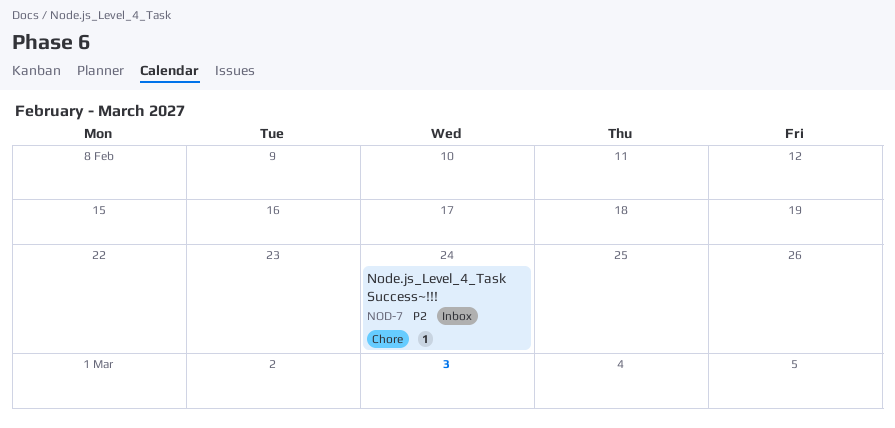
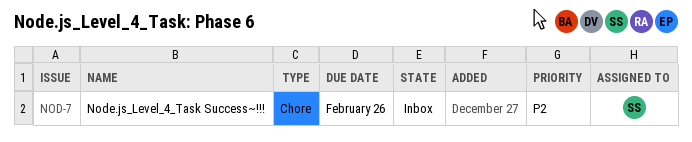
NOD-7, due: Feb 24 -> Feb 26

